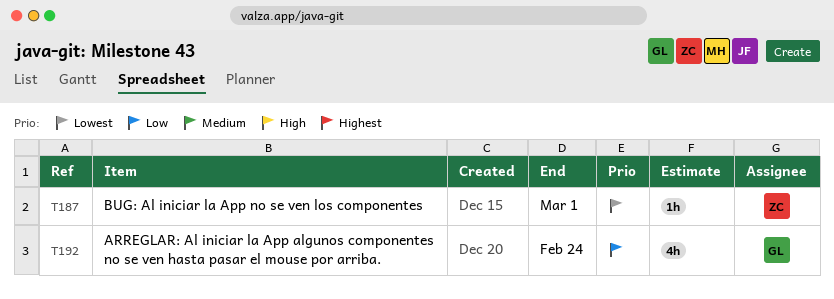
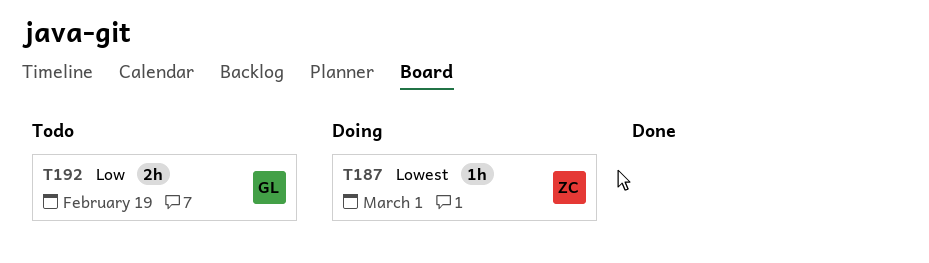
T192, estimate: 4h -> 2h
T192, due: Feb 24 -> Feb 19

